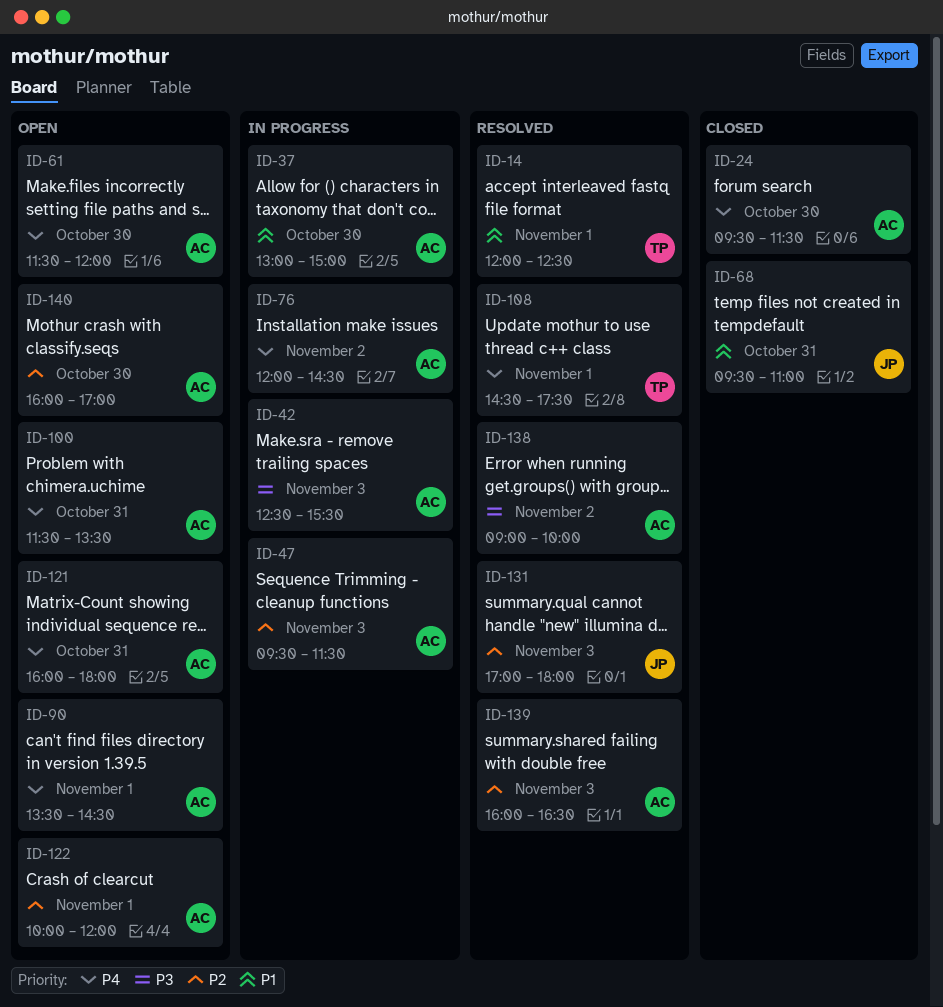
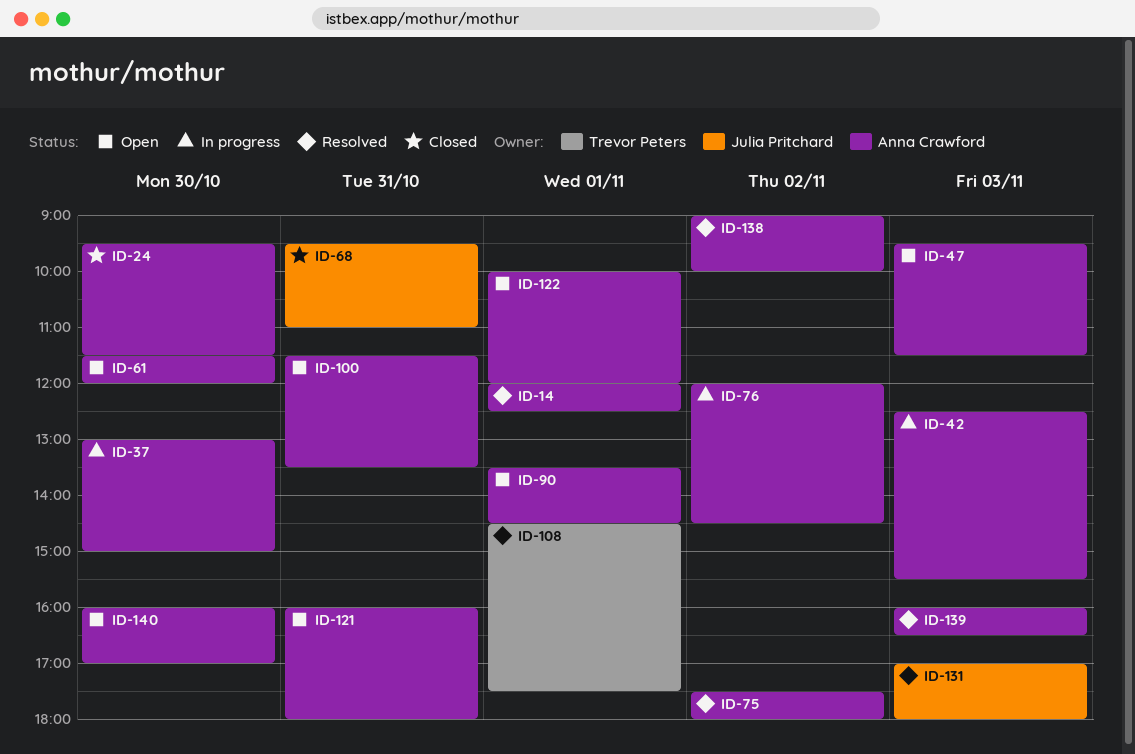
ID-14, owner: Trevor Peters -> Anna Crawford
ID-47, status: In progress -> Open
ID-75: none -> present

